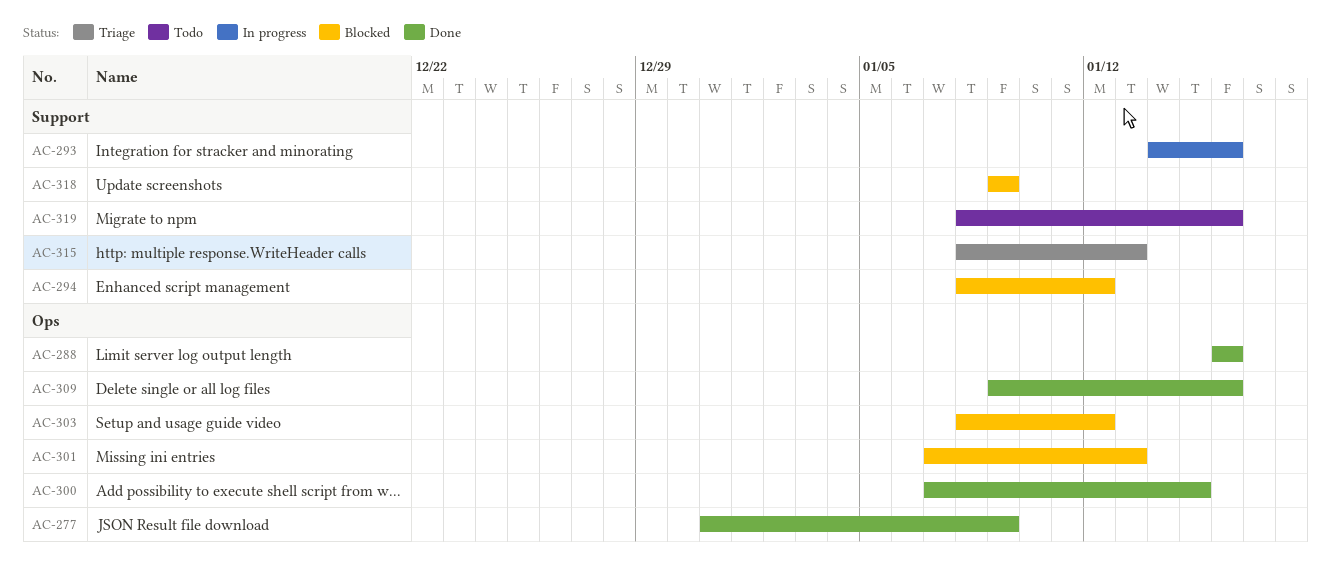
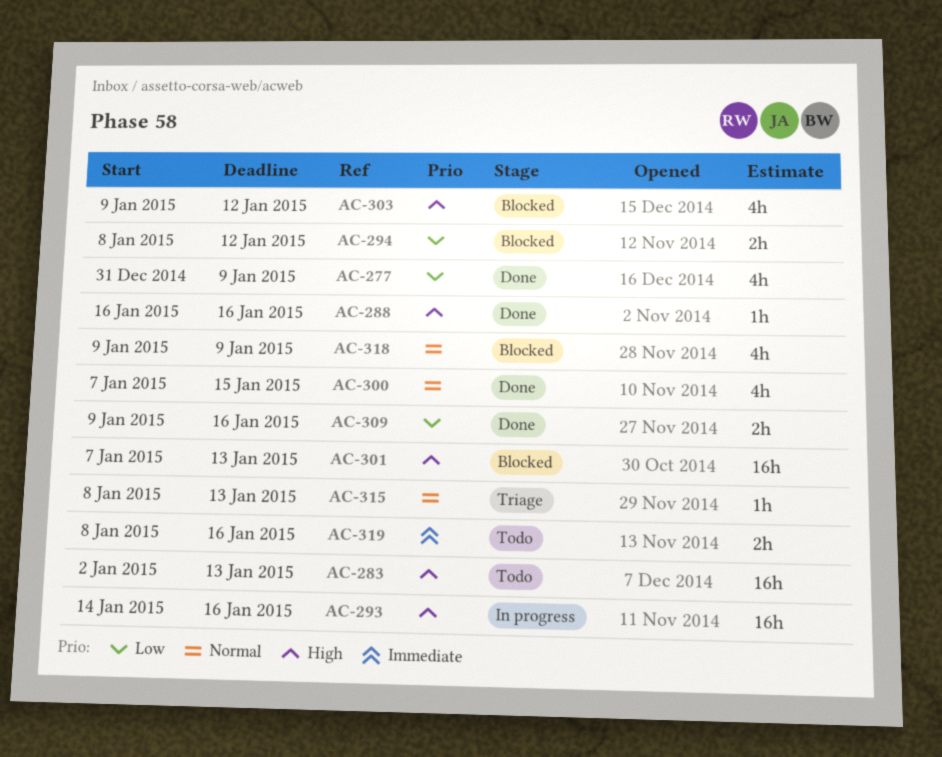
AC-283: none -> present
AC-303, start: Jan 8 -> Jan 9

